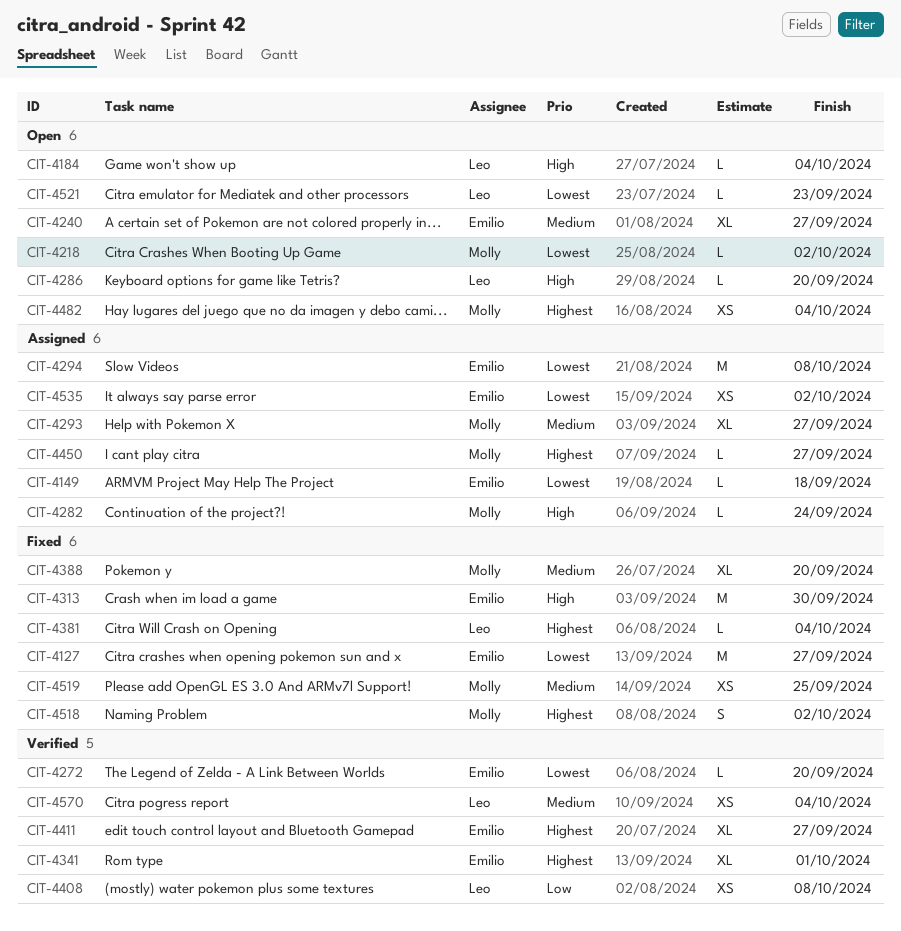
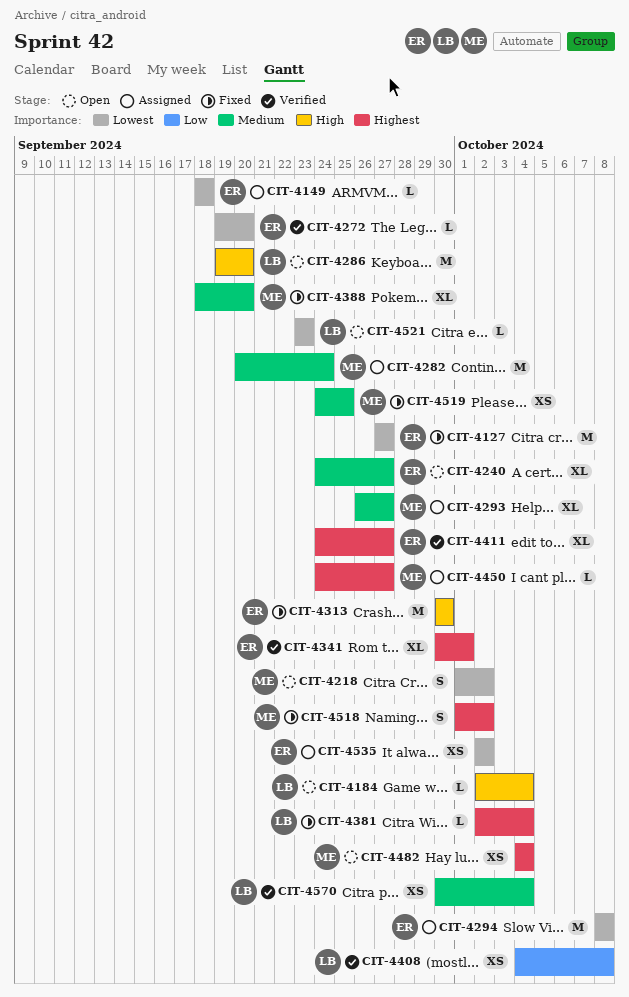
CIT-4218, estimate: L -> S
CIT-4282, priority: High -> Medium
CIT-4282, estimate: L -> M
CIT-4286, estimate: L -> M

